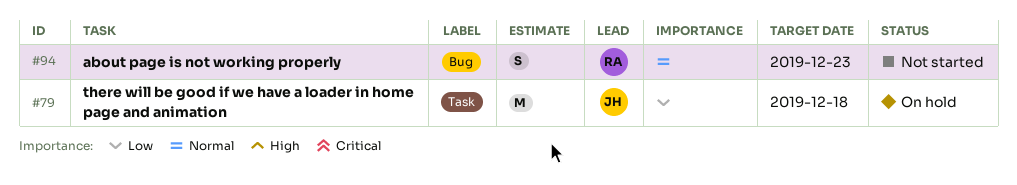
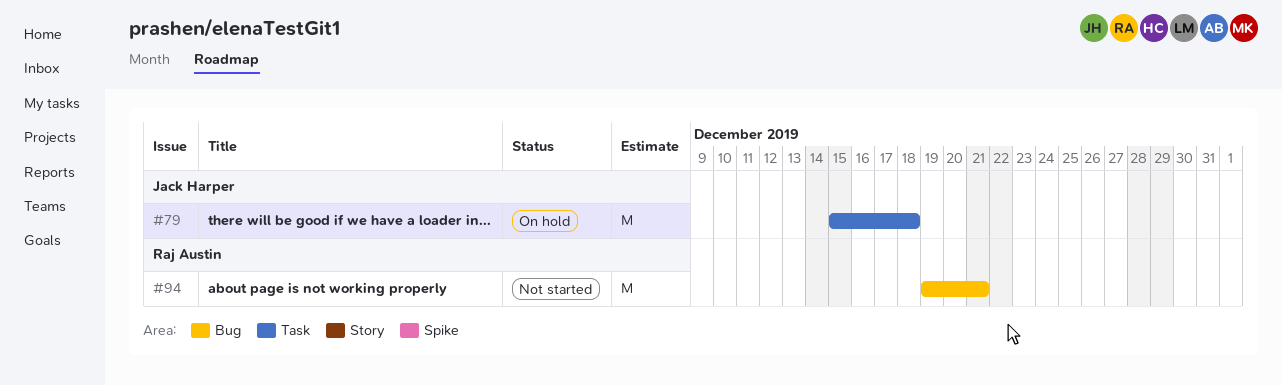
#94, estimate: S -> M
#94, due: Dec 23 -> Dec 21

